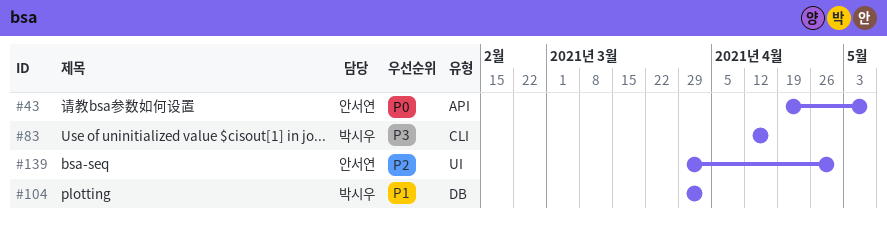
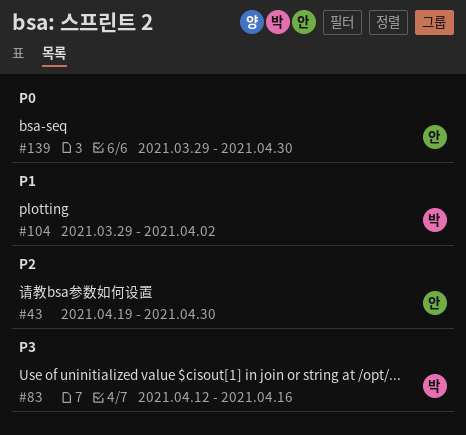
#43, priority: P0 -> P2
#43, due: May 7 -> Apr 30
#139, priority: P2 -> P0

